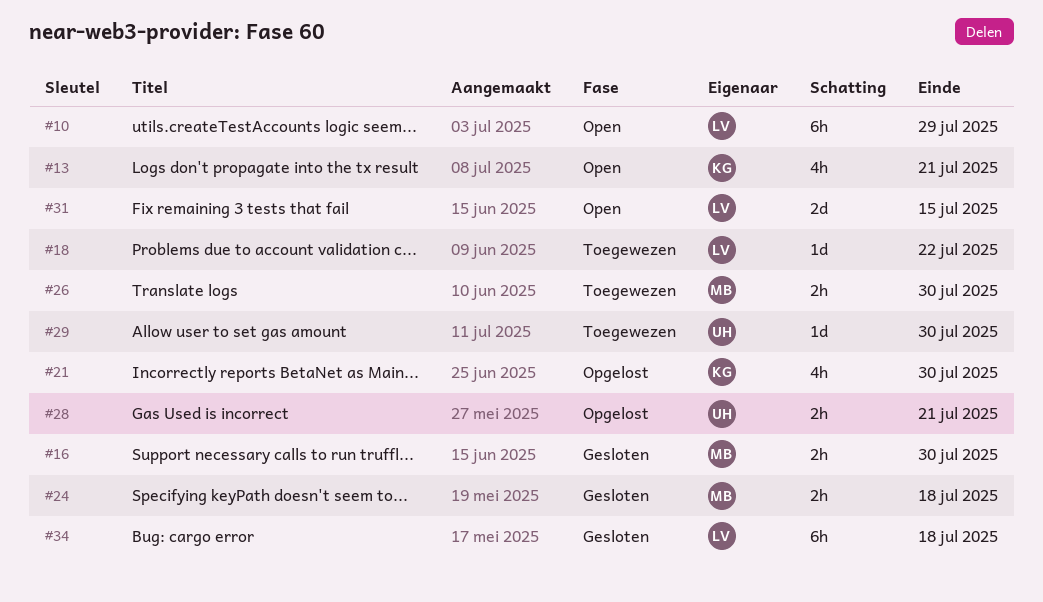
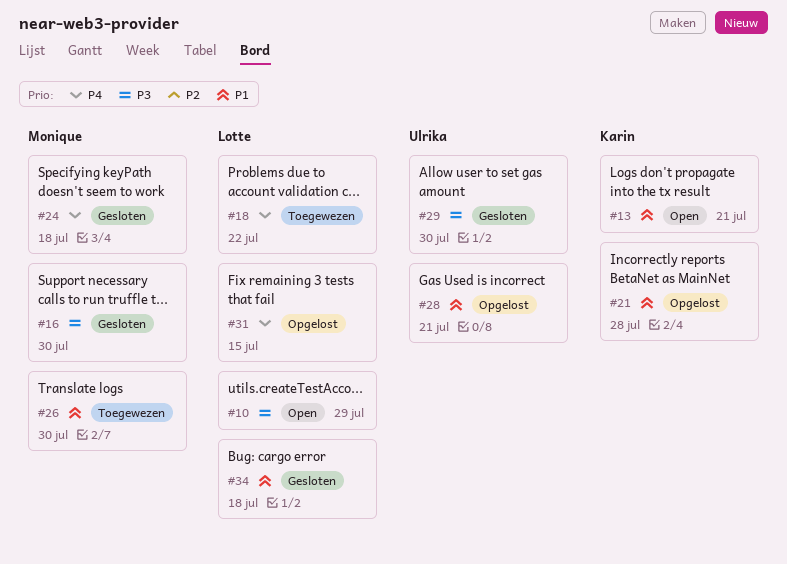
#21, due: Jul 30 -> Jul 28
#29, status: Toegewezen -> Gesloten
#31, status: Open -> Opgelost

